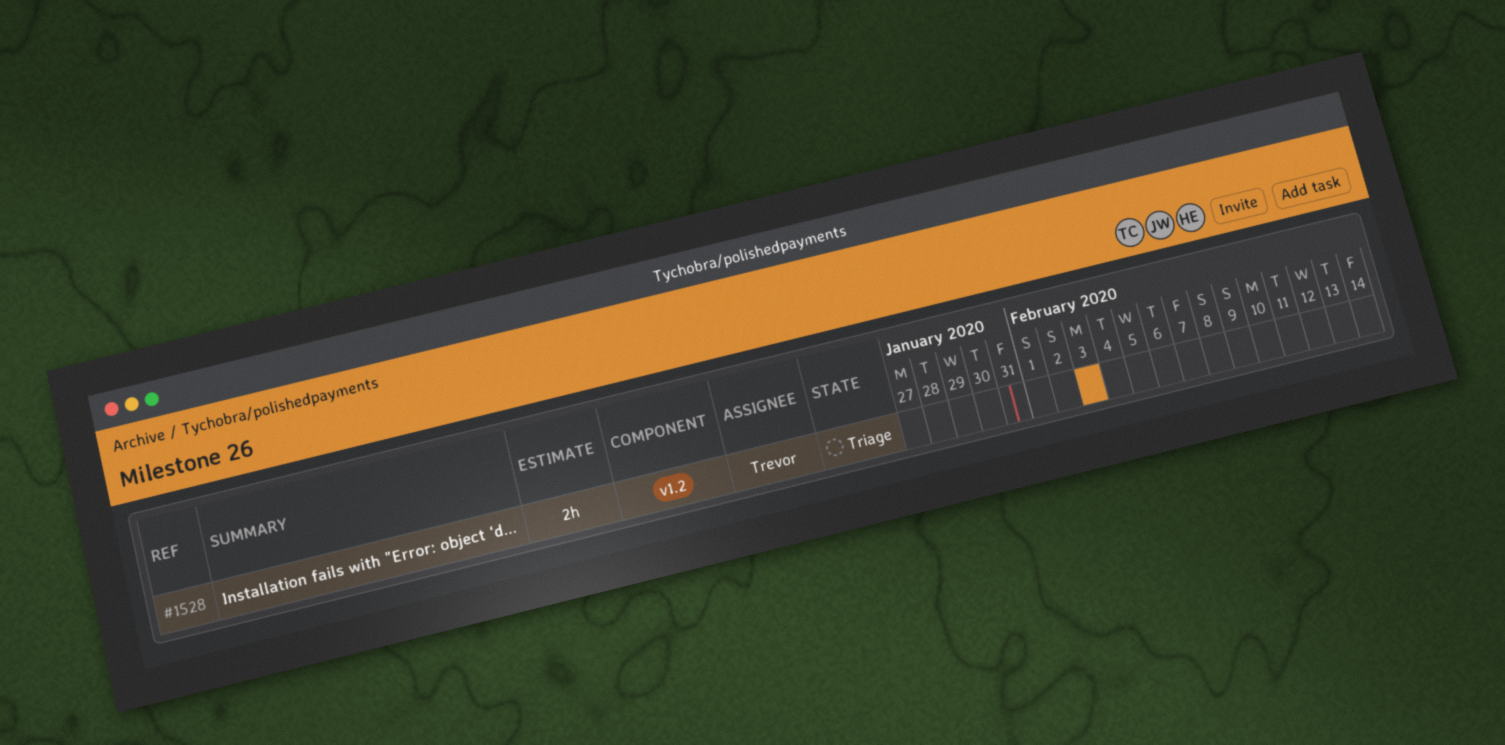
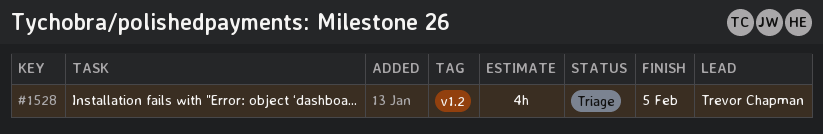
#1528, estimate: 2h -> 4h
#1528, due: Feb 3 -> Feb 5

